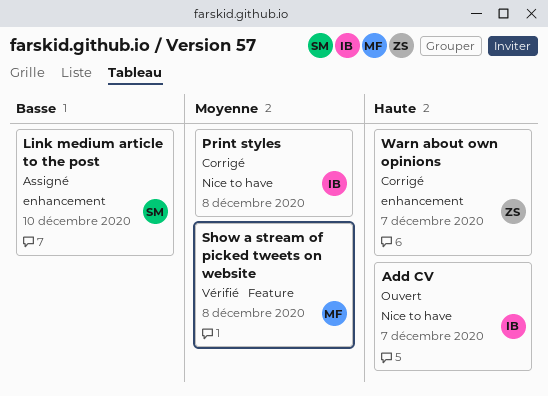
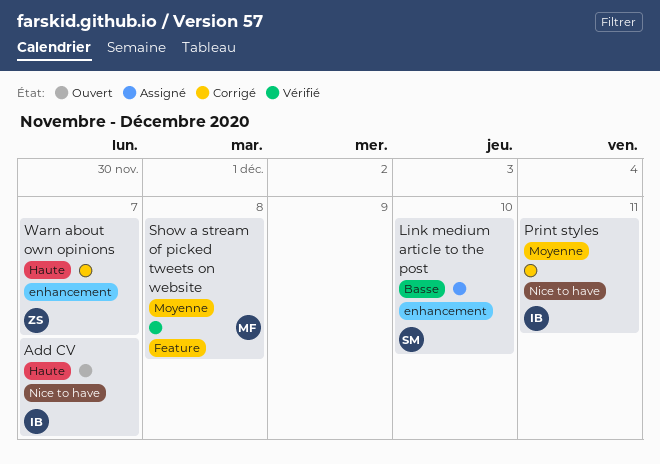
Print styles, due: Dec 8 -> Dec 11

